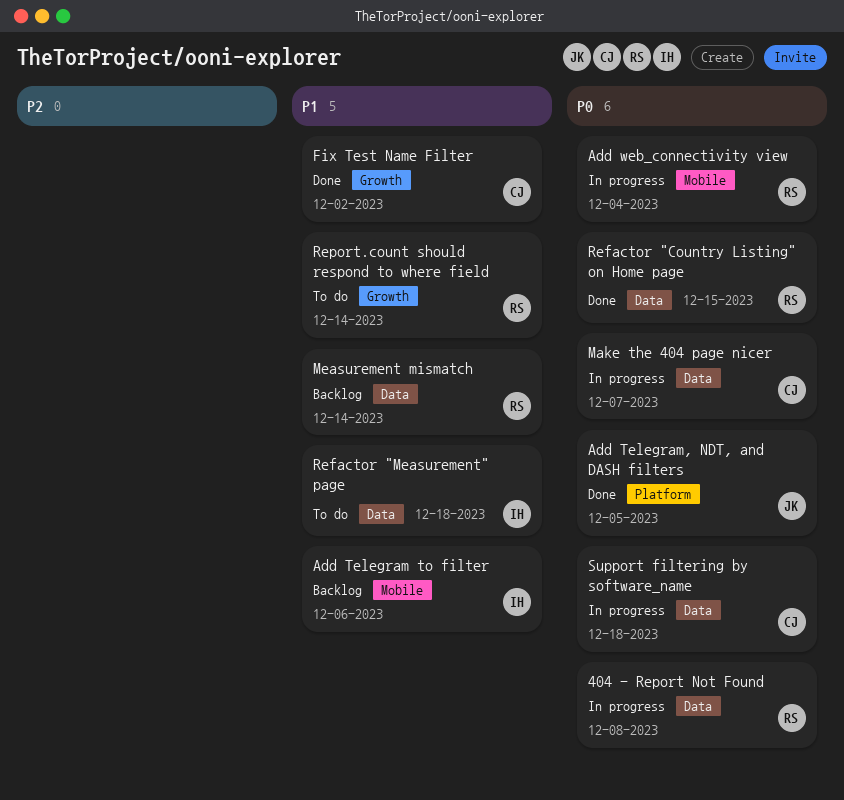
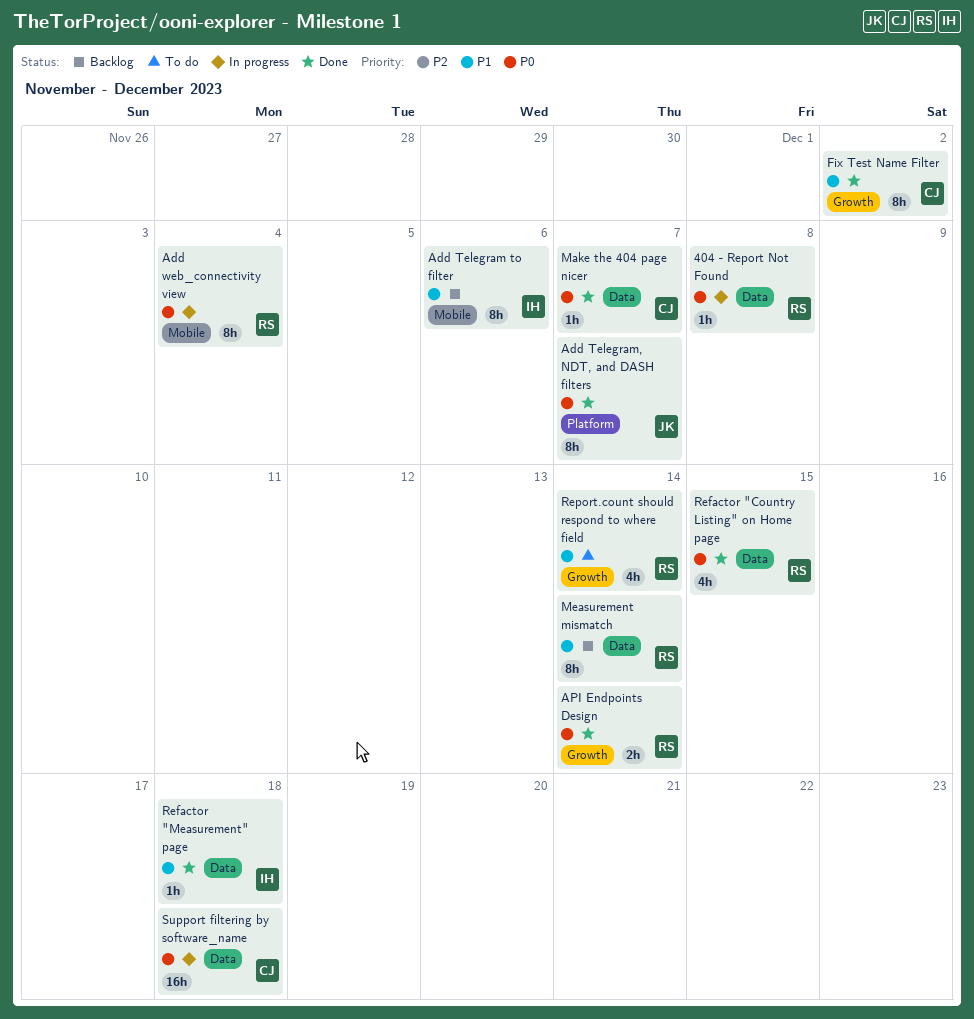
Add Telegram, NDT, and DASH filters, due: Dec 5 -> Dec 7
API Endpoints Design: none -> present
Make the 404 page nicer, status: In progress -> Done
Refactor "Measurement" page, status: To do -> Done

